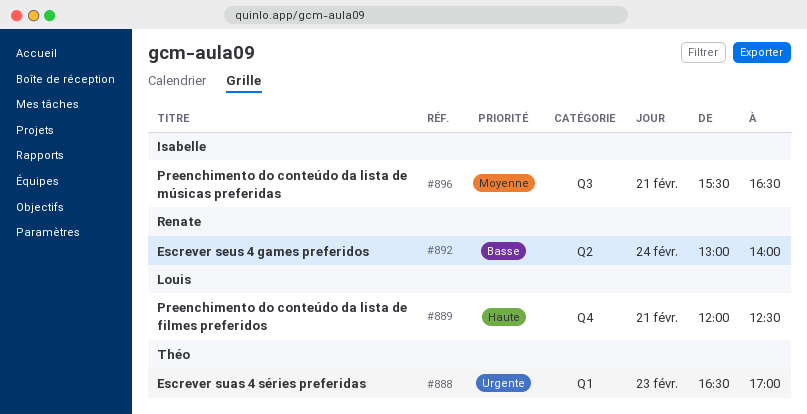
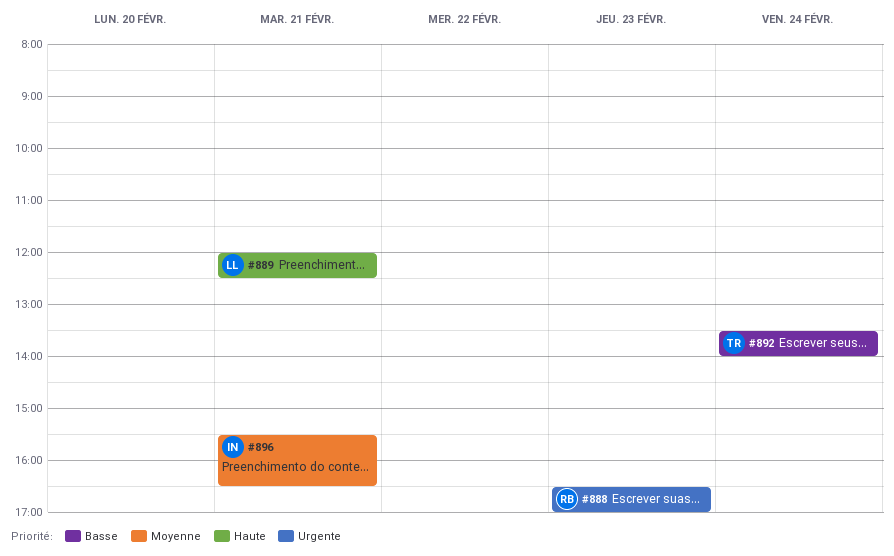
#888, owner: Théo -> Renate
#892, owner: Renate -> Théo
#892, begins: 13:00 -> 13:30

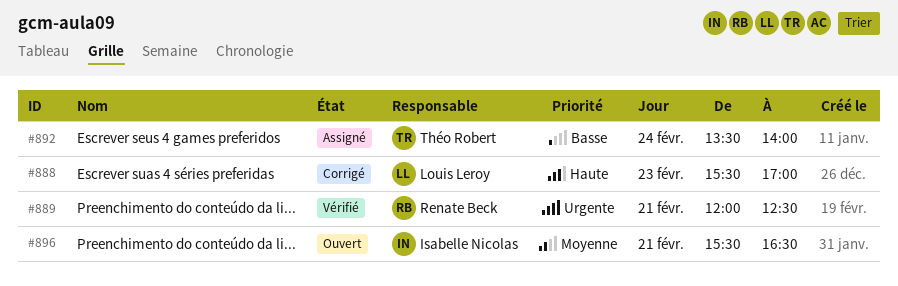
#888, owner: Renate Beck -> Louis Leroy
#888, priority: Urgente -> Haute
#888, begins: 16:30 -> 15:30
#889, owner: Louis Leroy -> Renate Beck
#889, priority: Haute -> Urgente

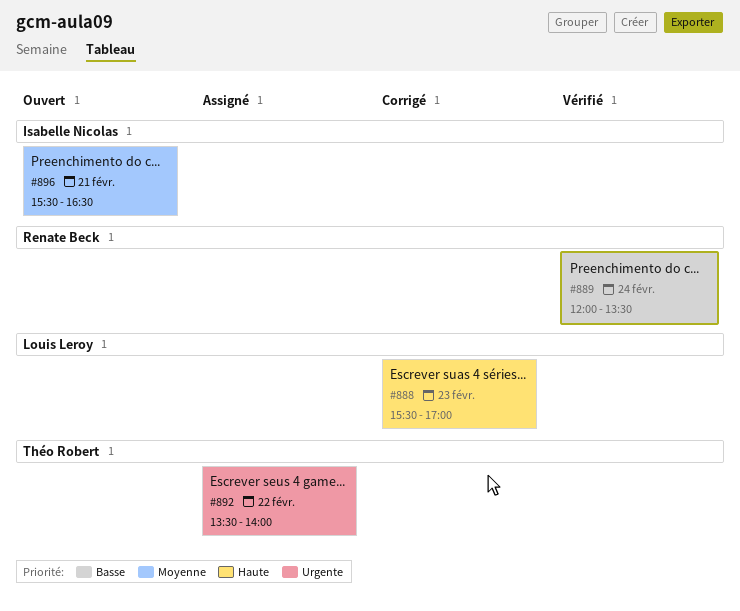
#889, priority: Urgente -> Basse
#889, day: Feb 21 -> Feb 24
#889, ends: 12:30 -> 13:30
#892, priority: Basse -> Urgente
#892, day: Feb 24 -> Feb 22

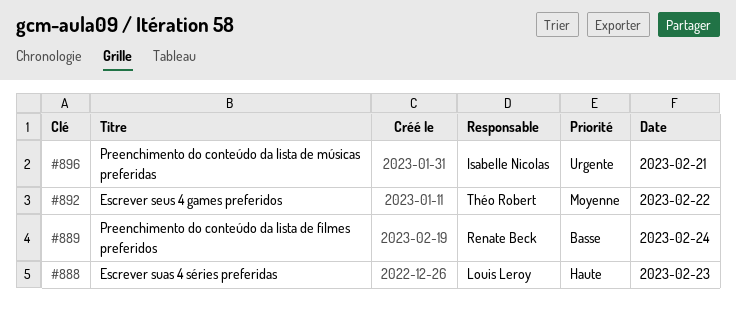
#892, priority: Urgente -> Moyenne
#896, priority: Moyenne -> Urgente

